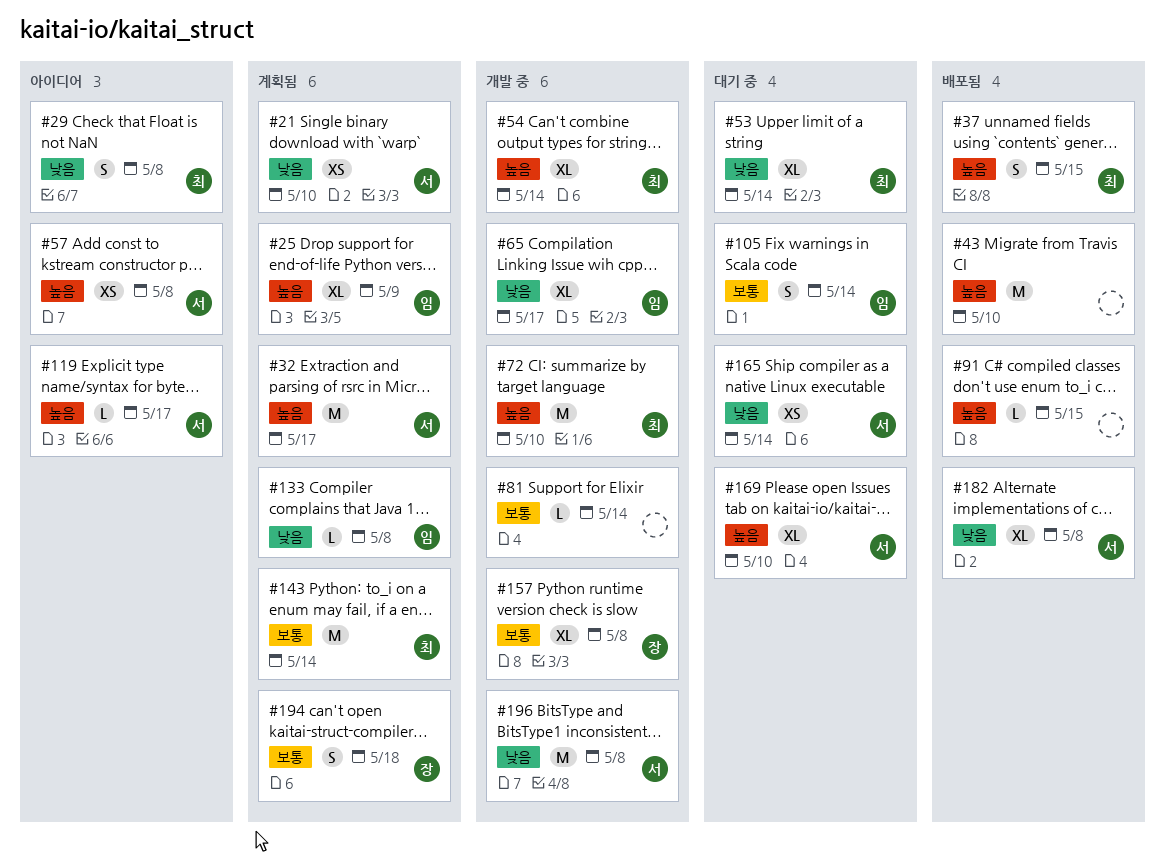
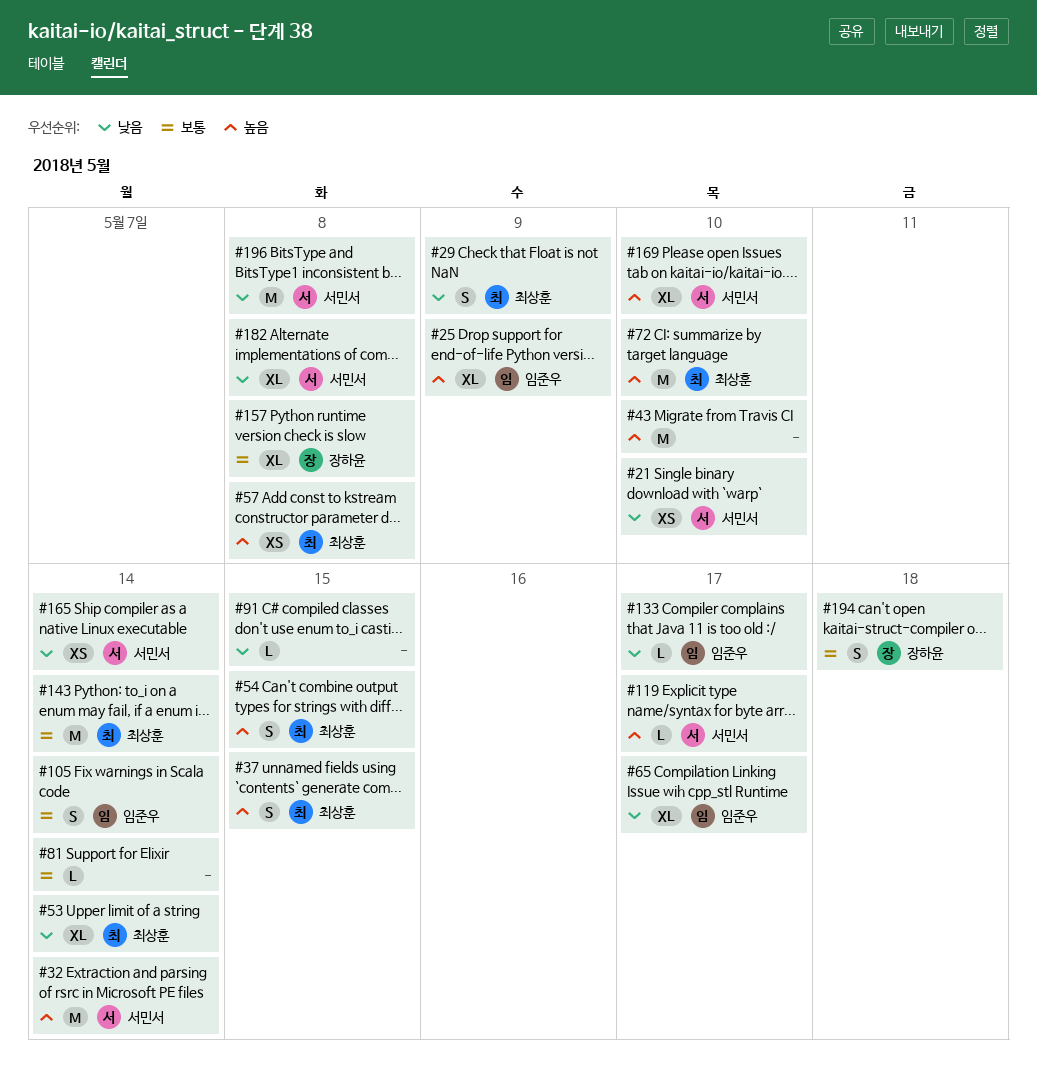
#29, due: May 8 -> May 9
#32, due: May 17 -> May 14
#54, estimate: XL -> S
#54, due: May 14 -> May 15
#57, owner: 서민서 -> 최상훈
#91, priority: 높음 -> 낮음
#133, due: May 8 -> May 17

